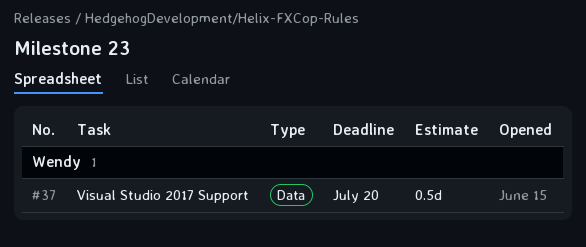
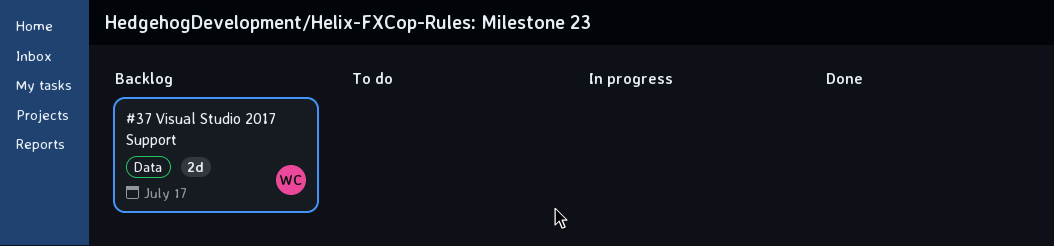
#37, estimate: 0.5d -> 2d
#37, due: Jul 20 -> Jul 17

